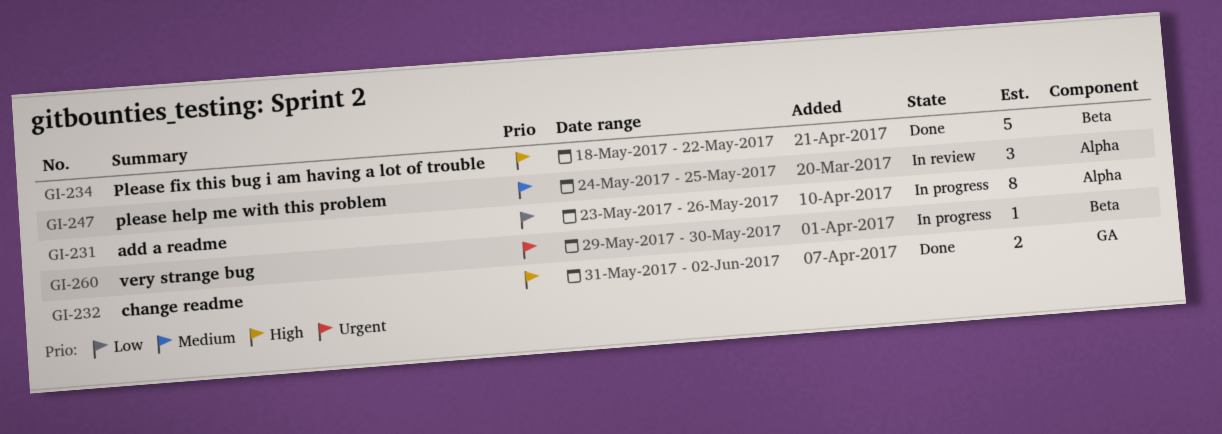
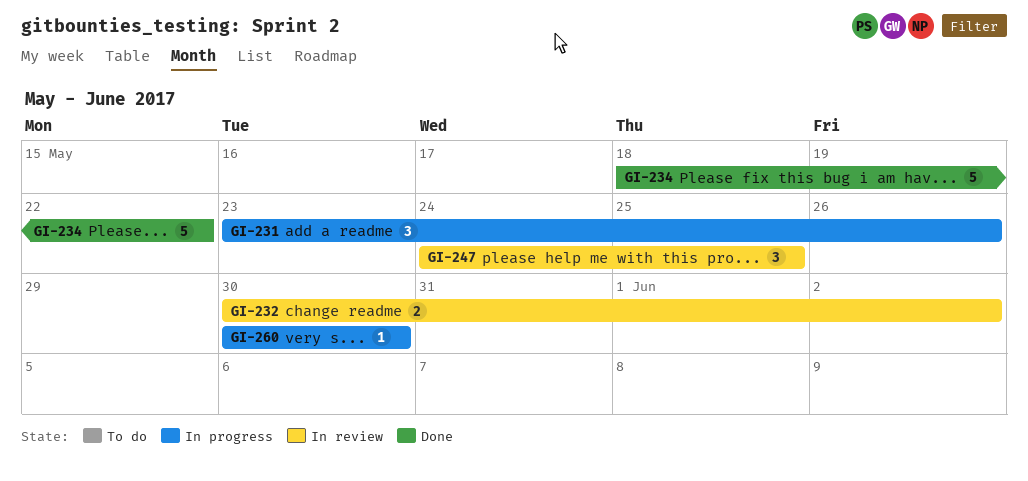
GI-231, estimate: 8 -> 3
GI-232, status: Done -> In review
GI-232, start: May 31 -> May 30
GI-260, start: May 29 -> May 30

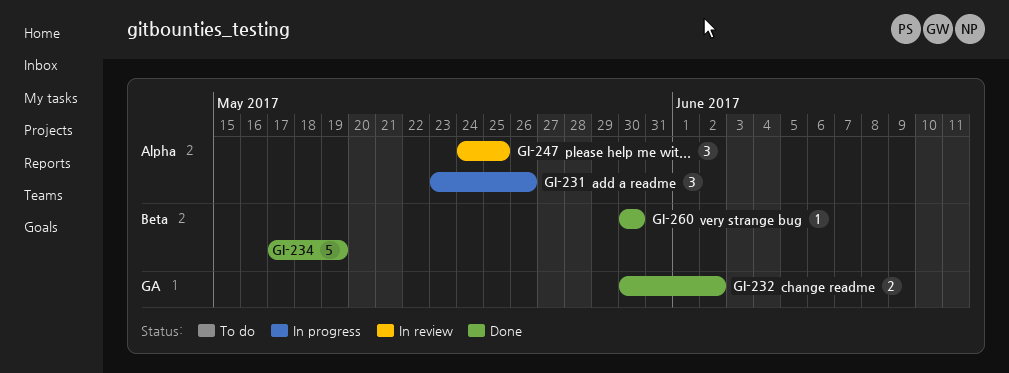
GI-232, status: In review -> Done
GI-234, start: May 18 -> May 17
GI-234, due: May 22 -> May 19
GI-260, status: In progress -> Done

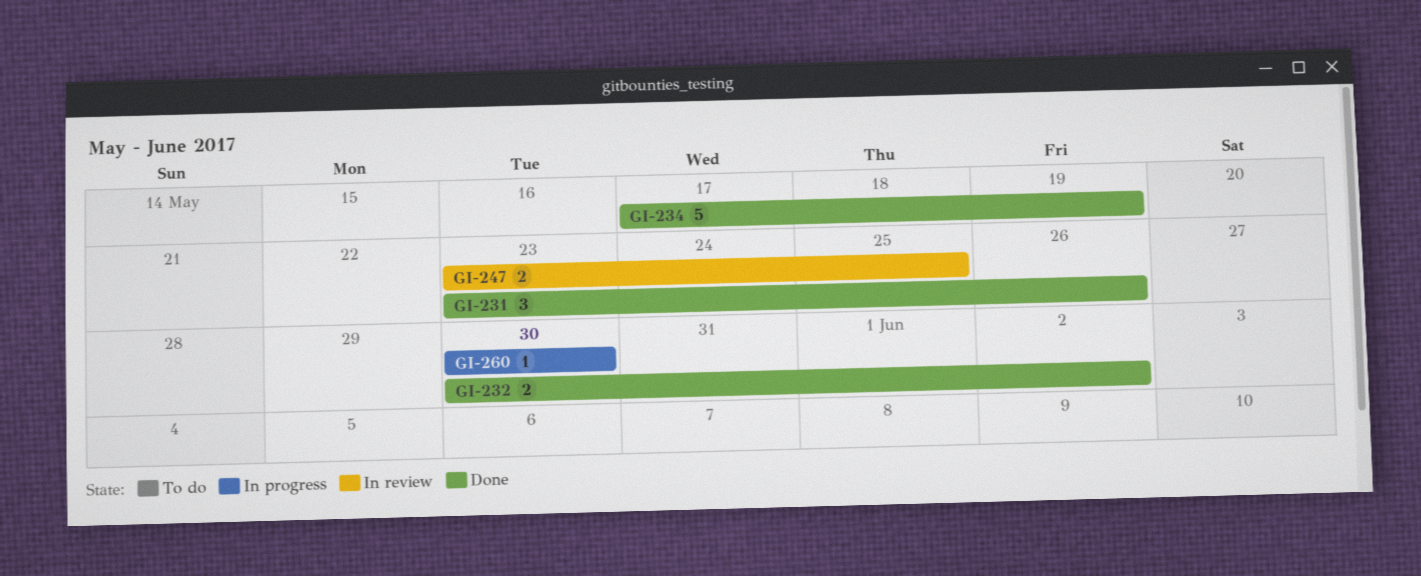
GI-231, status: In progress -> Done
GI-247, estimate: 3 -> 2
GI-247, start: May 24 -> May 23
GI-260, status: Done -> In progress

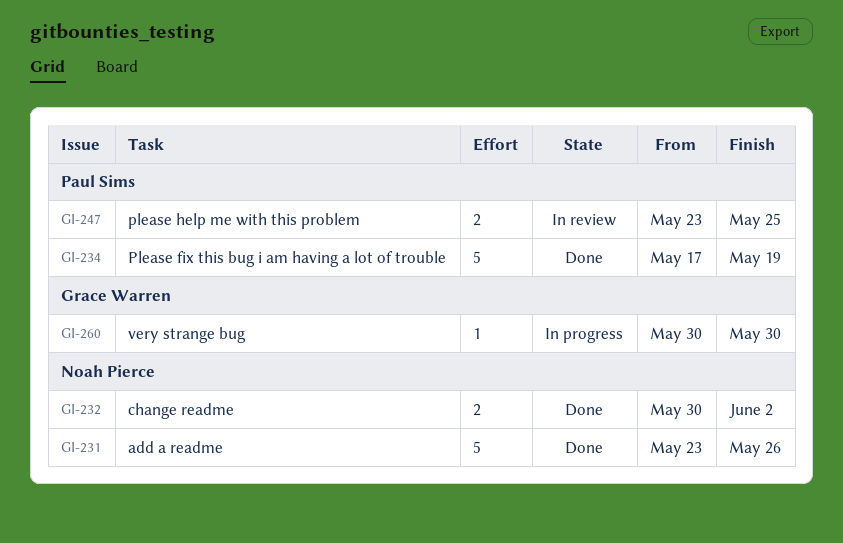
GI-231, estimate: 3 -> 5

